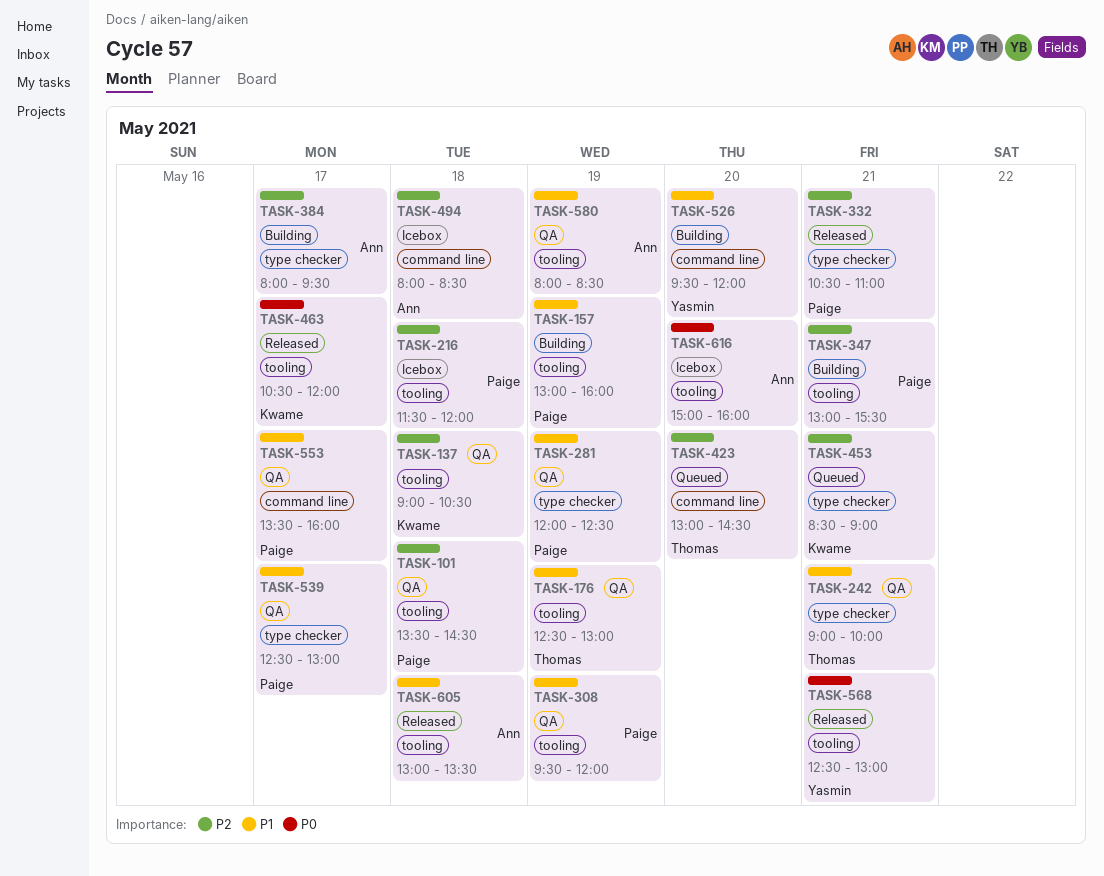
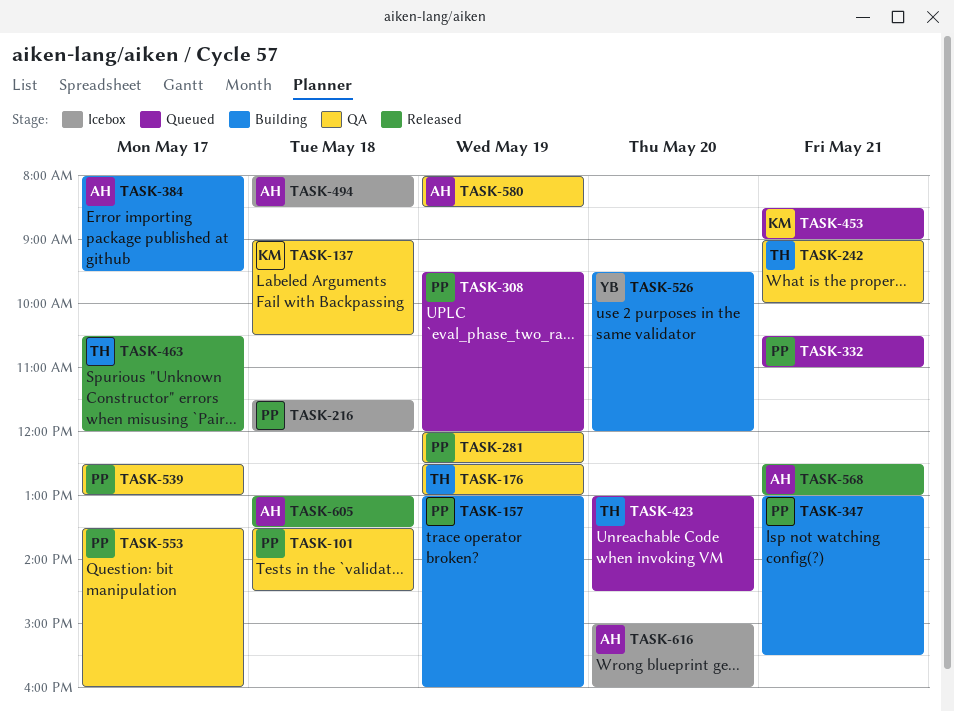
TASK-308, status: QA -> Queued
TASK-332, status: Released -> Queued
TASK-463, owner: Kwame -> Thomas
TASK-568, owner: Yasmin -> Ann

